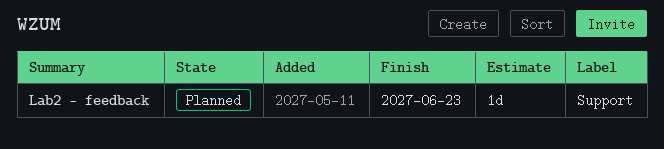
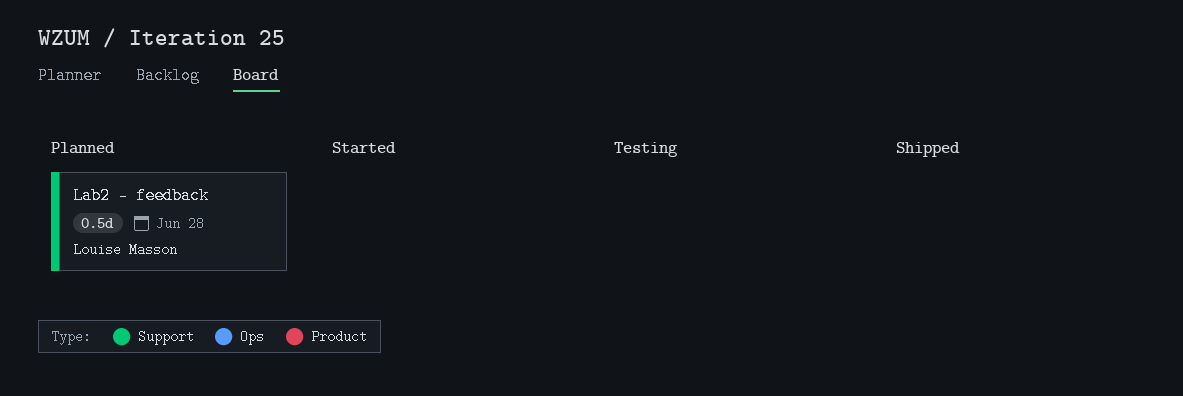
Lab2 - feedback, estimate: 1d -> 0.5d
Lab2 - feedback, due: Jun 23 -> Jun 28

